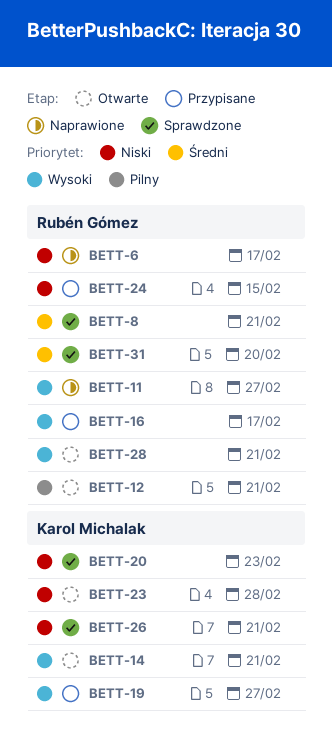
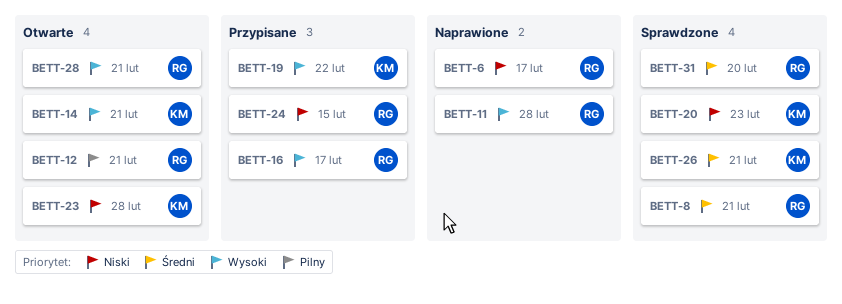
BETT-11, due: Feb 27 -> Feb 28
BETT-19, due: Feb 27 -> Feb 22
BETT-26, priority: Niski -> Średni

